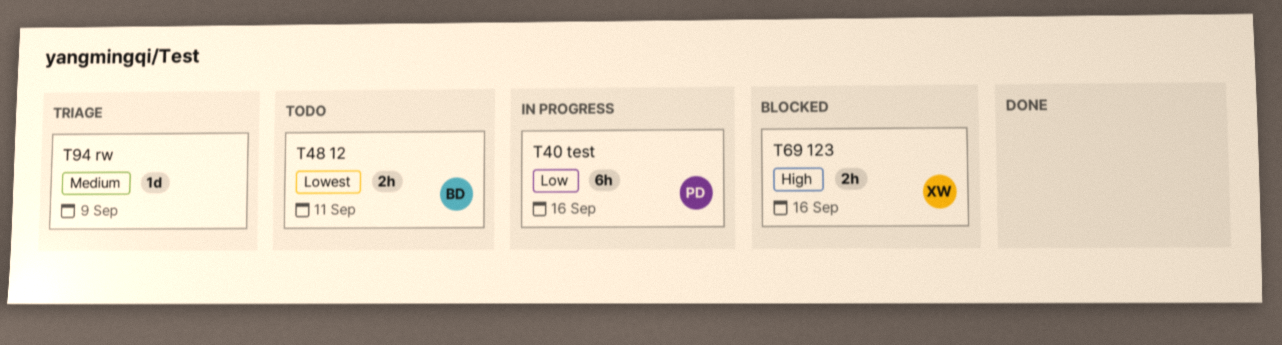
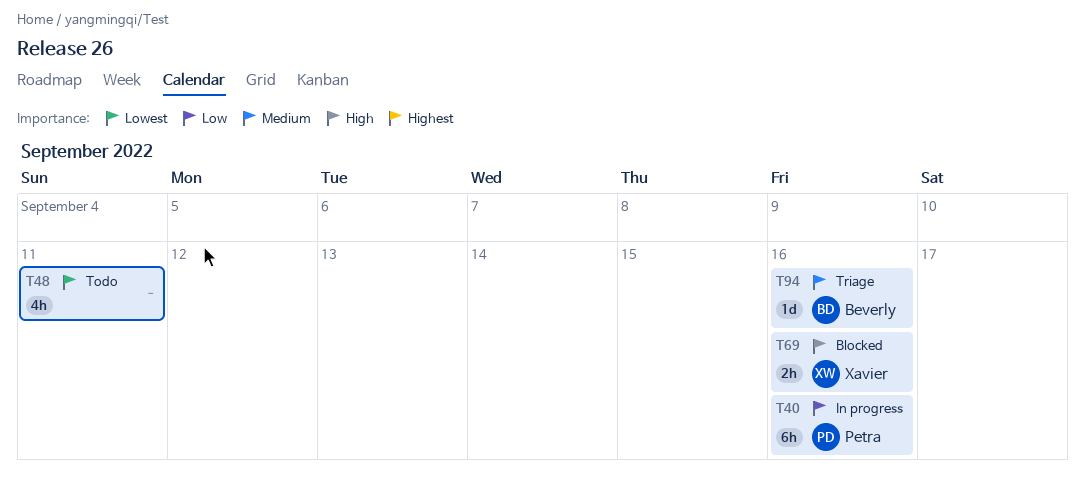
T48, owner: Beverly -> none
T48, estimate: 2h -> 4h
T94, owner: none -> Beverly
T94, due: Sep 9 -> Sep 16

